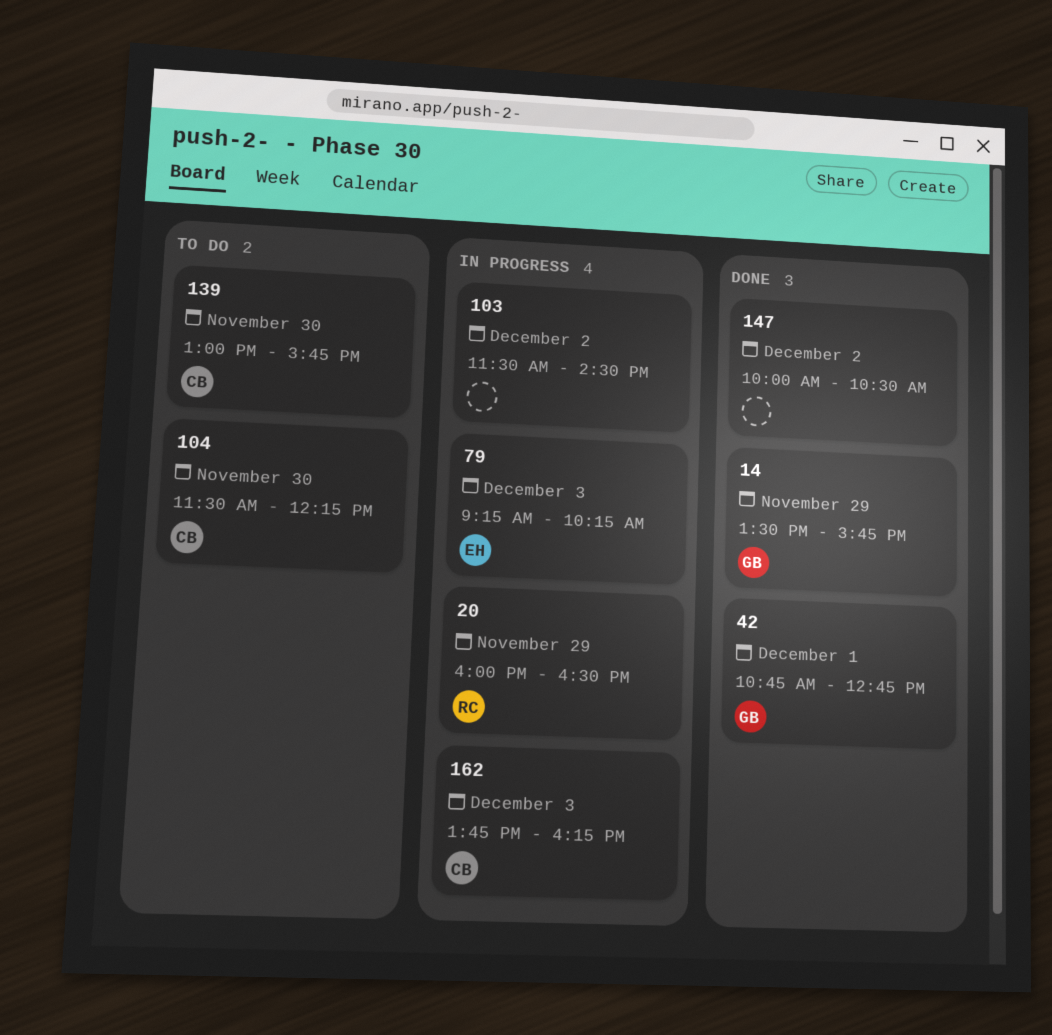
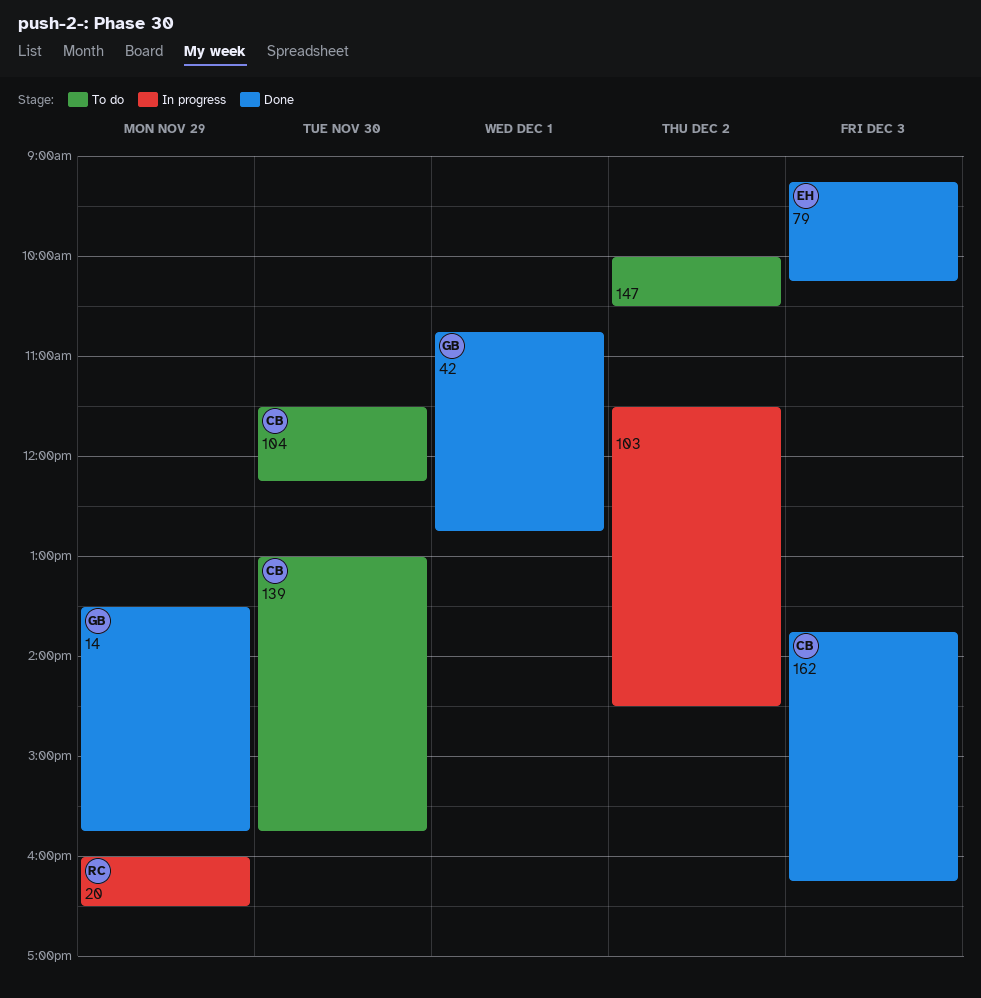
147, status: Done -> To do
162, status: In progress -> Done
79, status: In progress -> Done

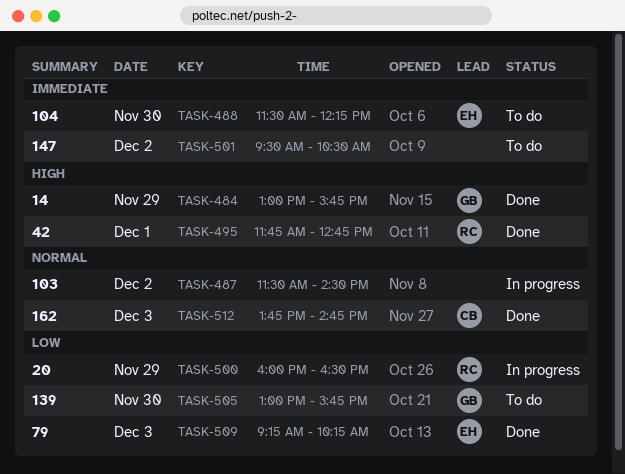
104, owner: CB -> EH
139, owner: CB -> GB
14, begins: 13:30 -> 13:00
147, begins: 10:00 -> 09:30
162, ends: 16:15 -> 14:45
42, owner: GB -> RC
42, begins: 10:45 -> 11:45

